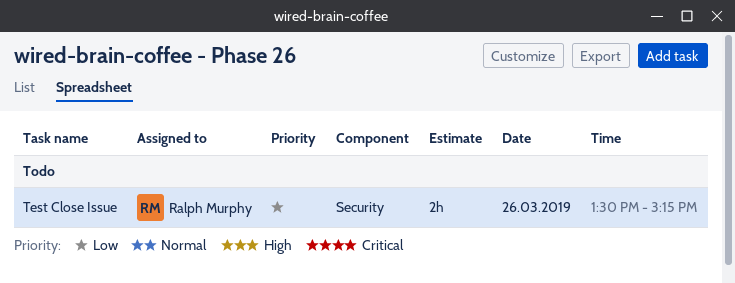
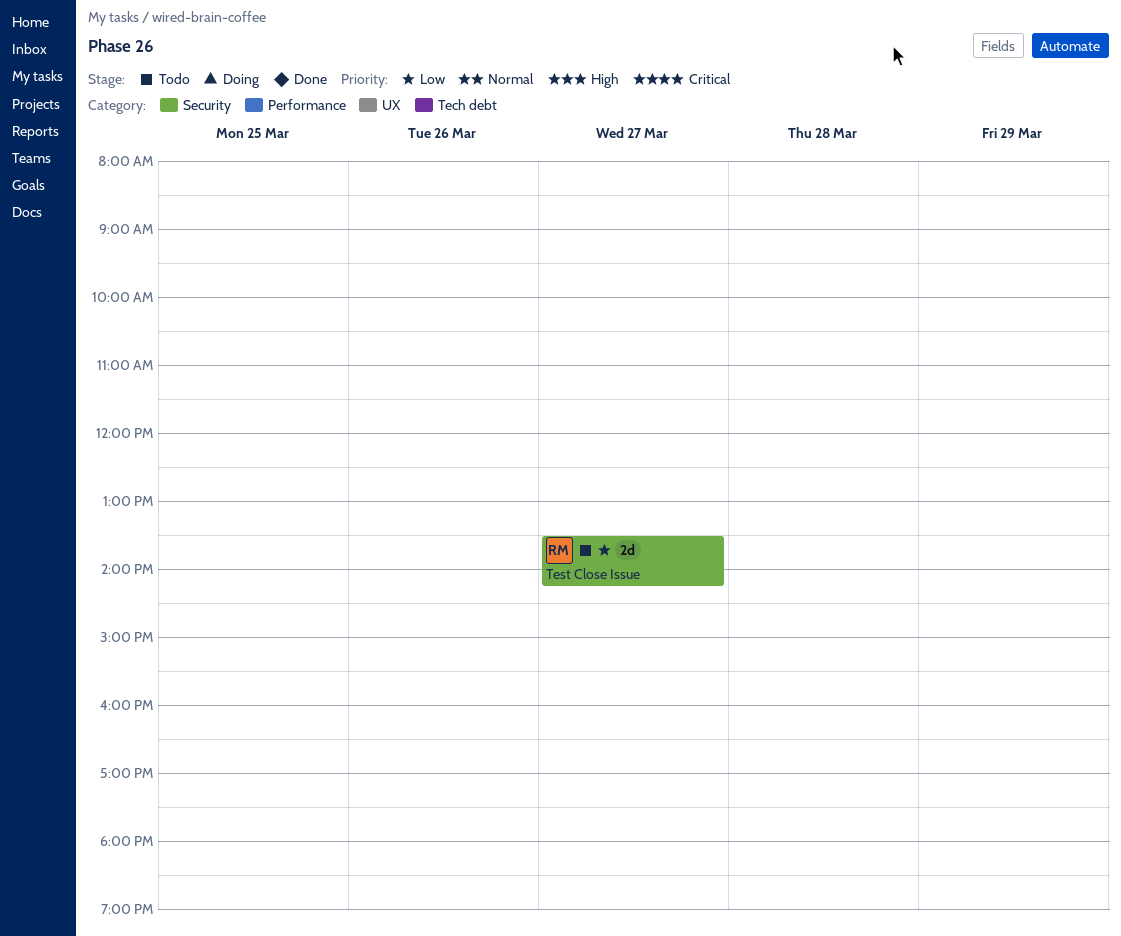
Test Close Issue, estimate: 2h -> 2d
Test Close Issue, day: Mar 26 -> Mar 27
Test Close Issue, ends: 15:15 -> 14:15

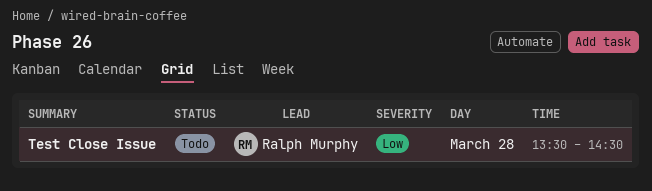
Test Close Issue, day: Mar 27 -> Mar 28
Test Close Issue, ends: 14:15 -> 14:30

